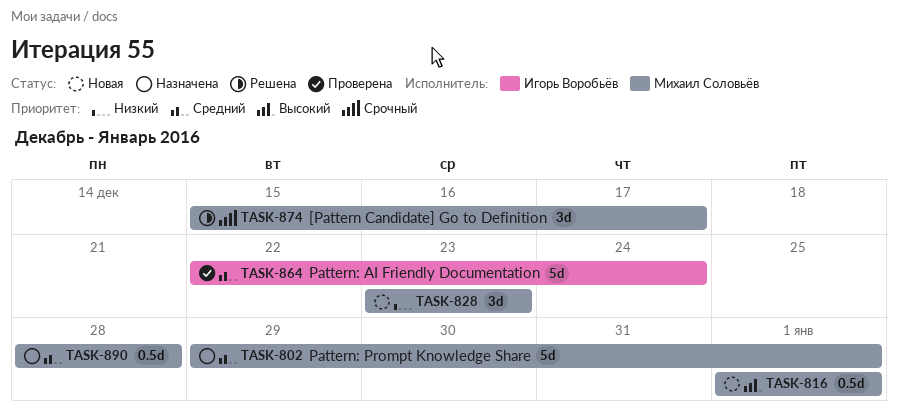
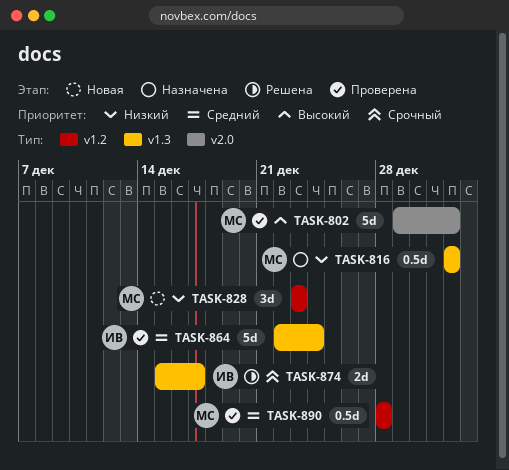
TASK-802, status: Назначена -> Проверена
TASK-802, priority: Средний -> Высокий
TASK-816, status: Новая -> Назначена
TASK-816, priority: Высокий -> Низкий
TASK-874, owner: Михаил Соловьёв -> Игорь Воробьёв
TASK-874, estimate: 3d -> 2d
TASK-890, status: Назначена -> Проверена

